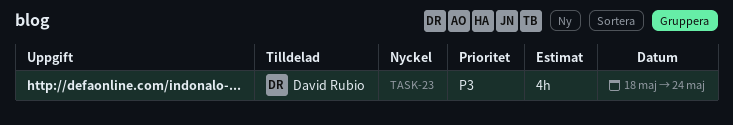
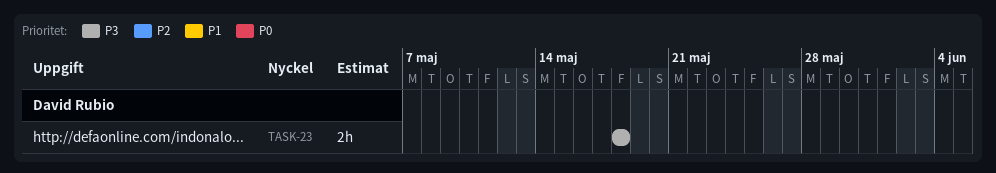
TASK-23, estimate: 4h -> 2h
TASK-23, due: May 24 -> May 18

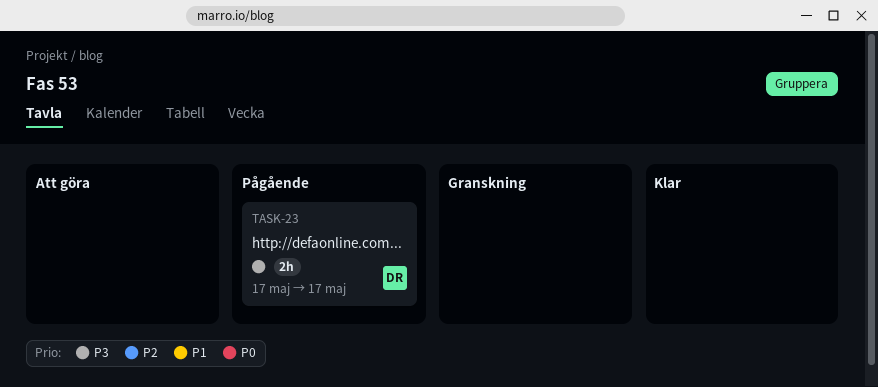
TASK-23, start: May 18 -> May 17
TASK-23, due: May 18 -> May 17

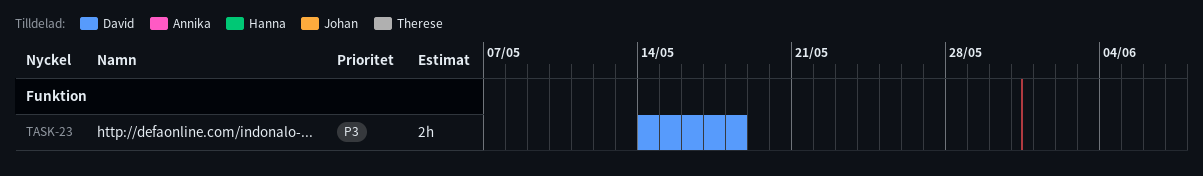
TASK-23, start: May 17 -> May 14
TASK-23, due: May 17 -> May 18

